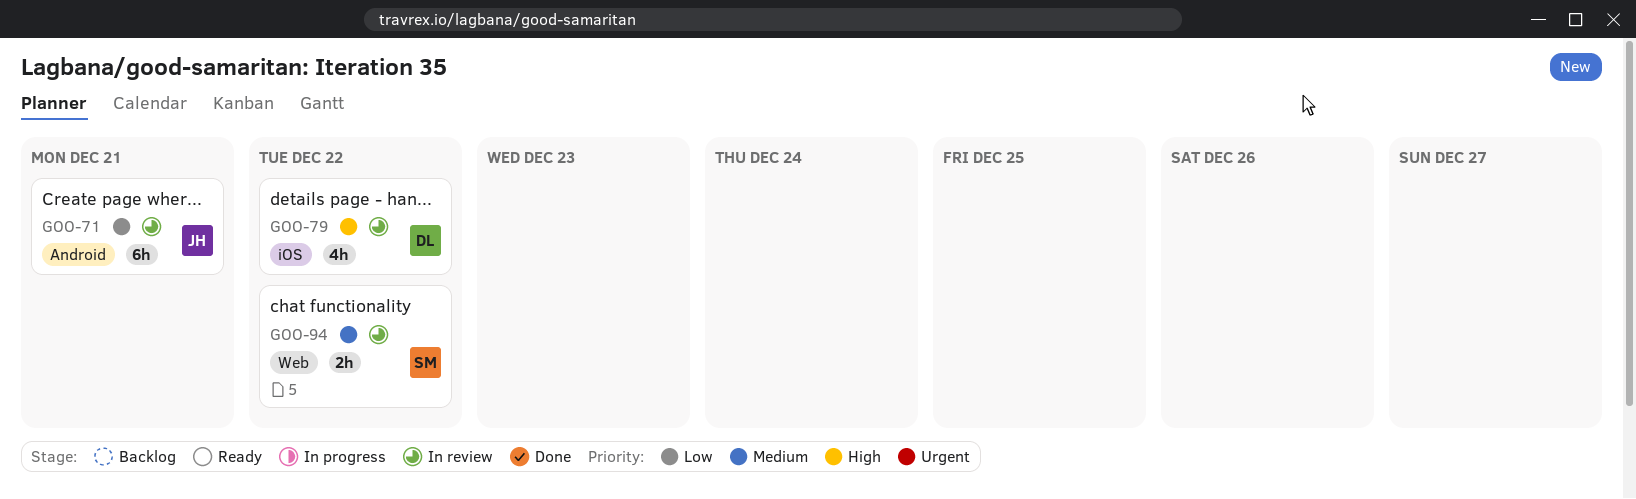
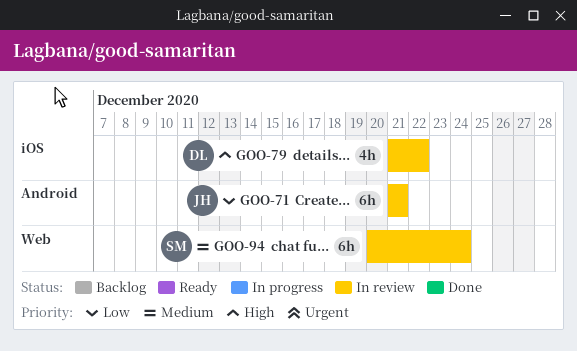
GOO-94, estimate: 2h -> 6h
GOO-94, due: Dec 22 -> Dec 24

